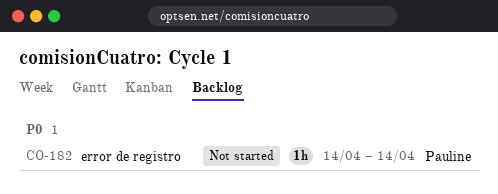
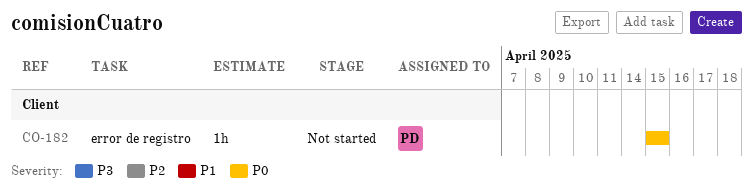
CO-182, start: Apr 14 -> Apr 15
CO-182, due: Apr 14 -> Apr 15

